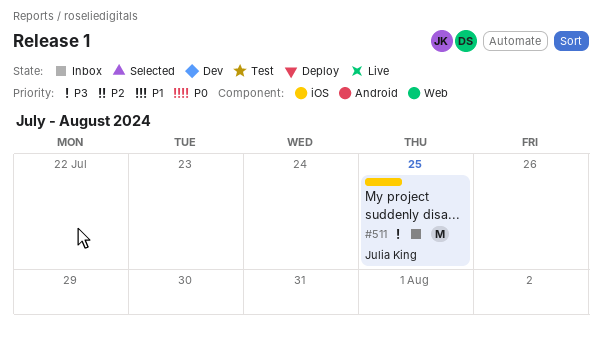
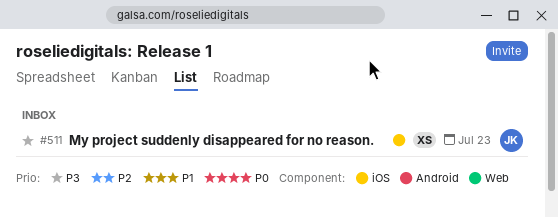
#511, estimate: M -> XS
#511, due: Jul 25 -> Jul 23

